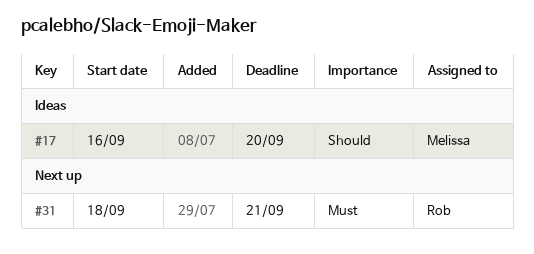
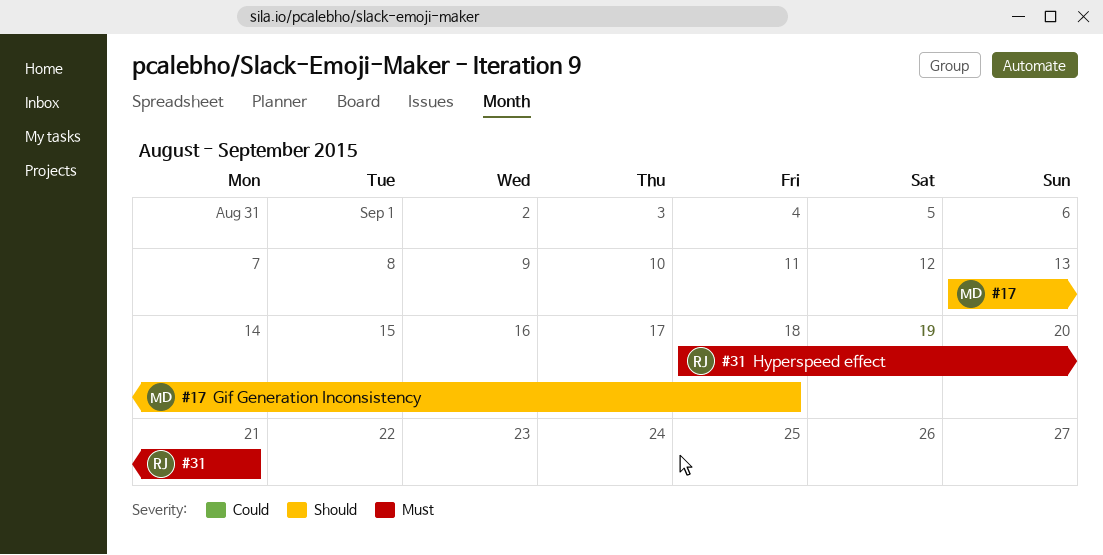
#17, start: Sep 16 -> Sep 13
#17, due: Sep 20 -> Sep 18

